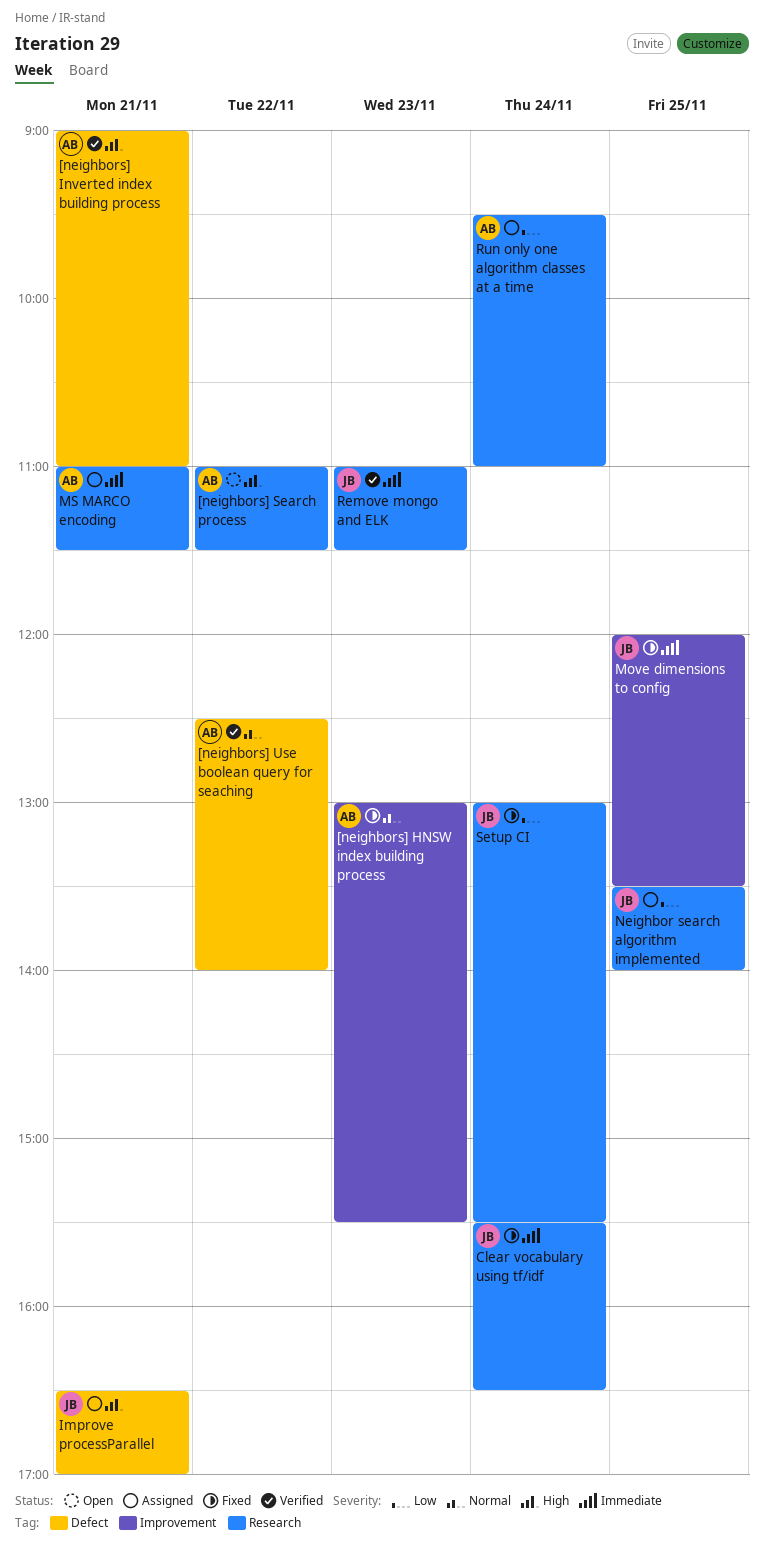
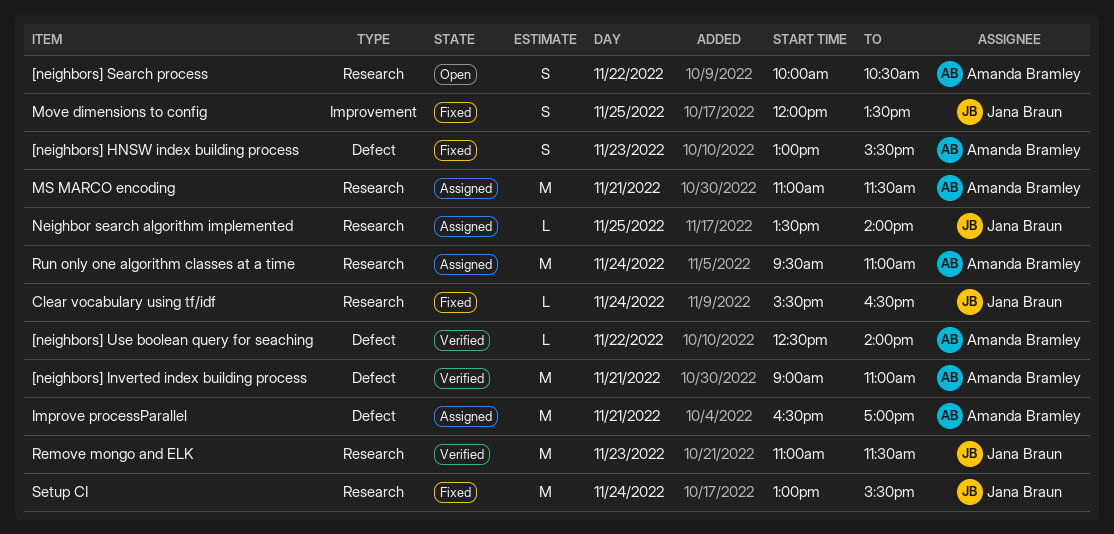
[neighbors] HNSW index building process, label: Improvement -> Defect
[neighbors] Search process, begins: 11:00 -> 10:00
[neighbors] Search process, ends: 11:30 -> 10:30
Improve processParallel, owner: Jana Braun -> Amanda Bramley

